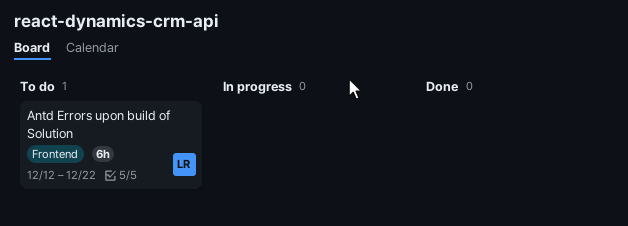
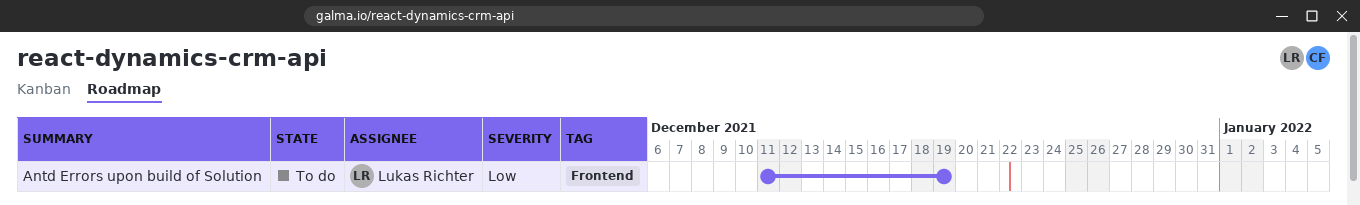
Antd Errors upon build of Solution, start: Dec 12 -> Dec 11
Antd Errors upon build of Solution, due: Dec 22 -> Dec 19

